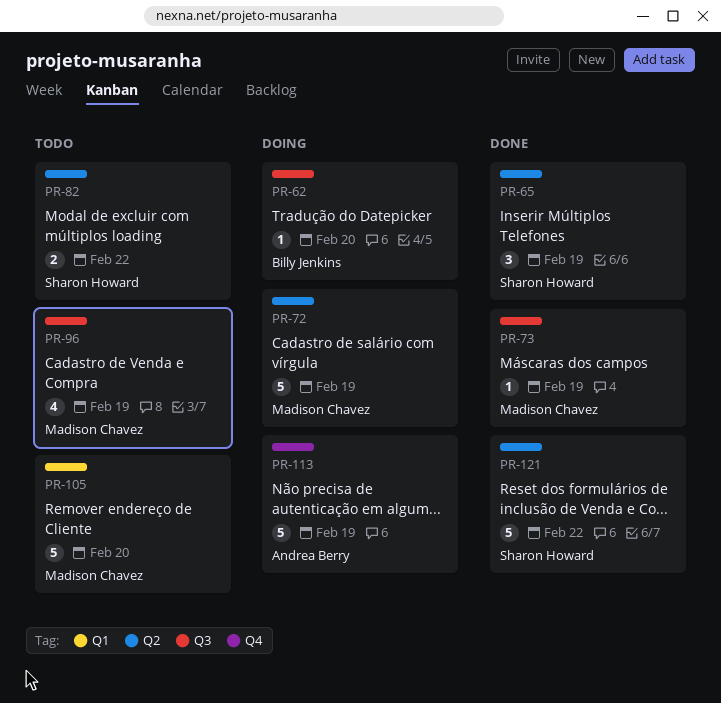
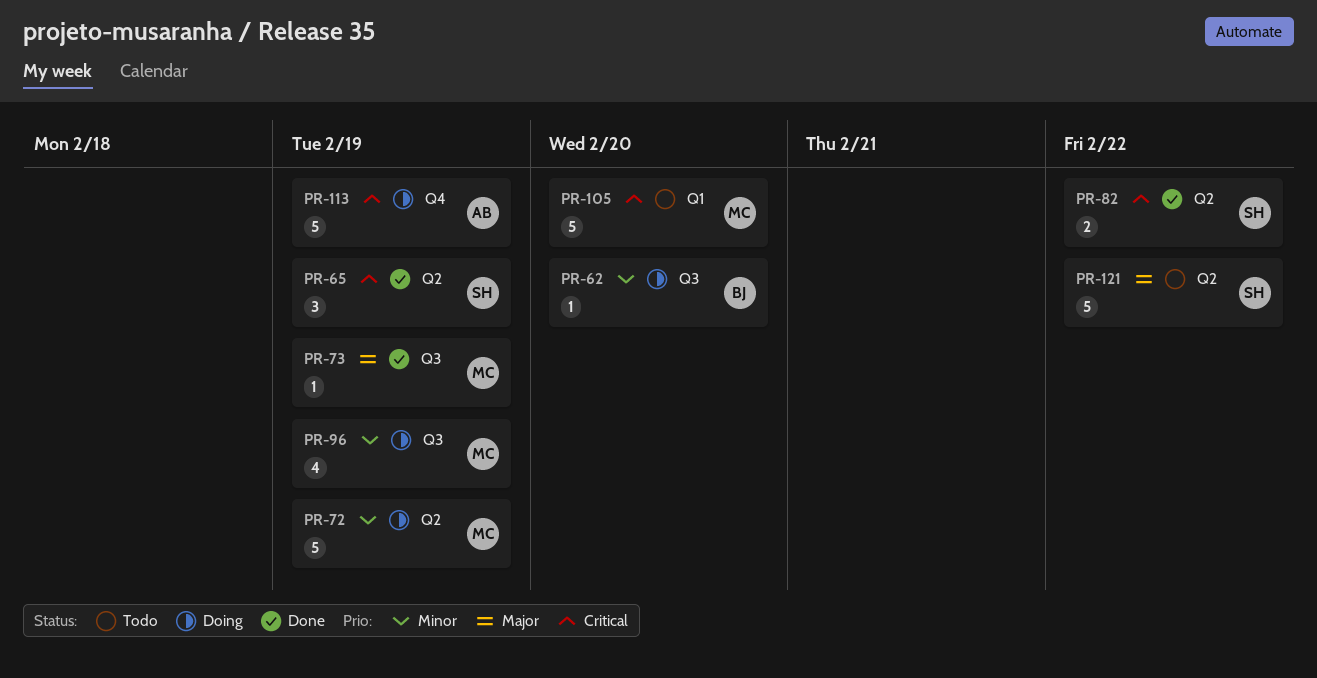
PR-82, status: Todo -> Done
PR-96, status: Todo -> Doing
PR-121, status: Done -> Todo

